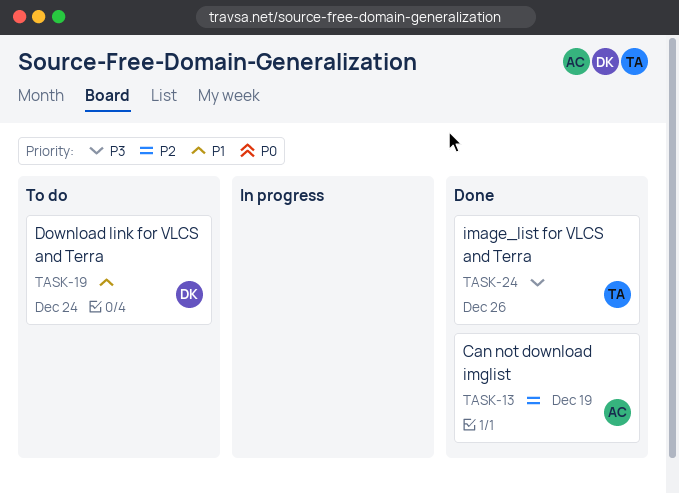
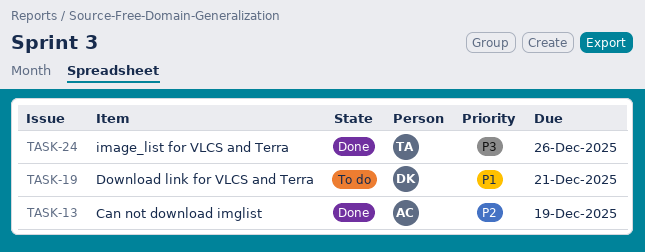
TASK-19, due: Dec 24 -> Dec 21

